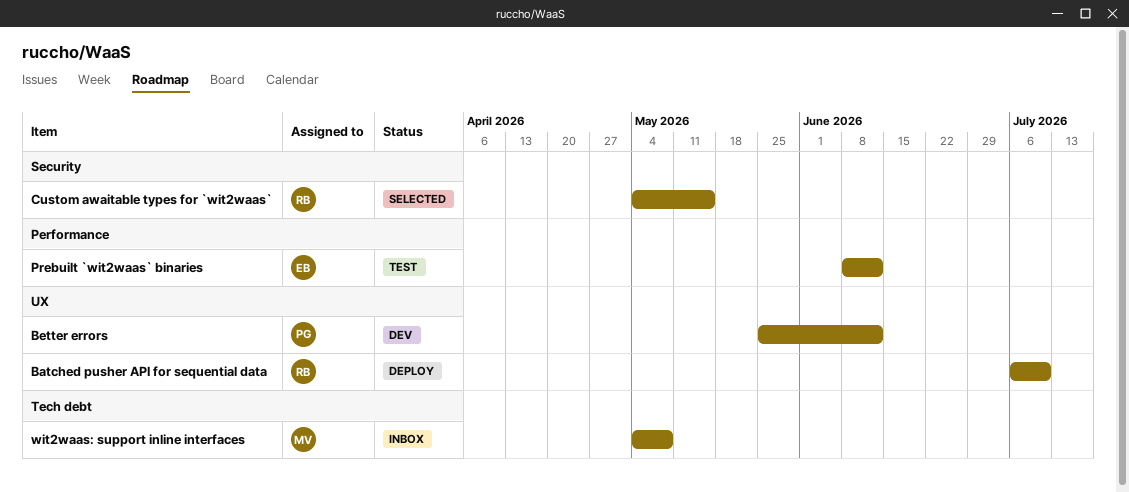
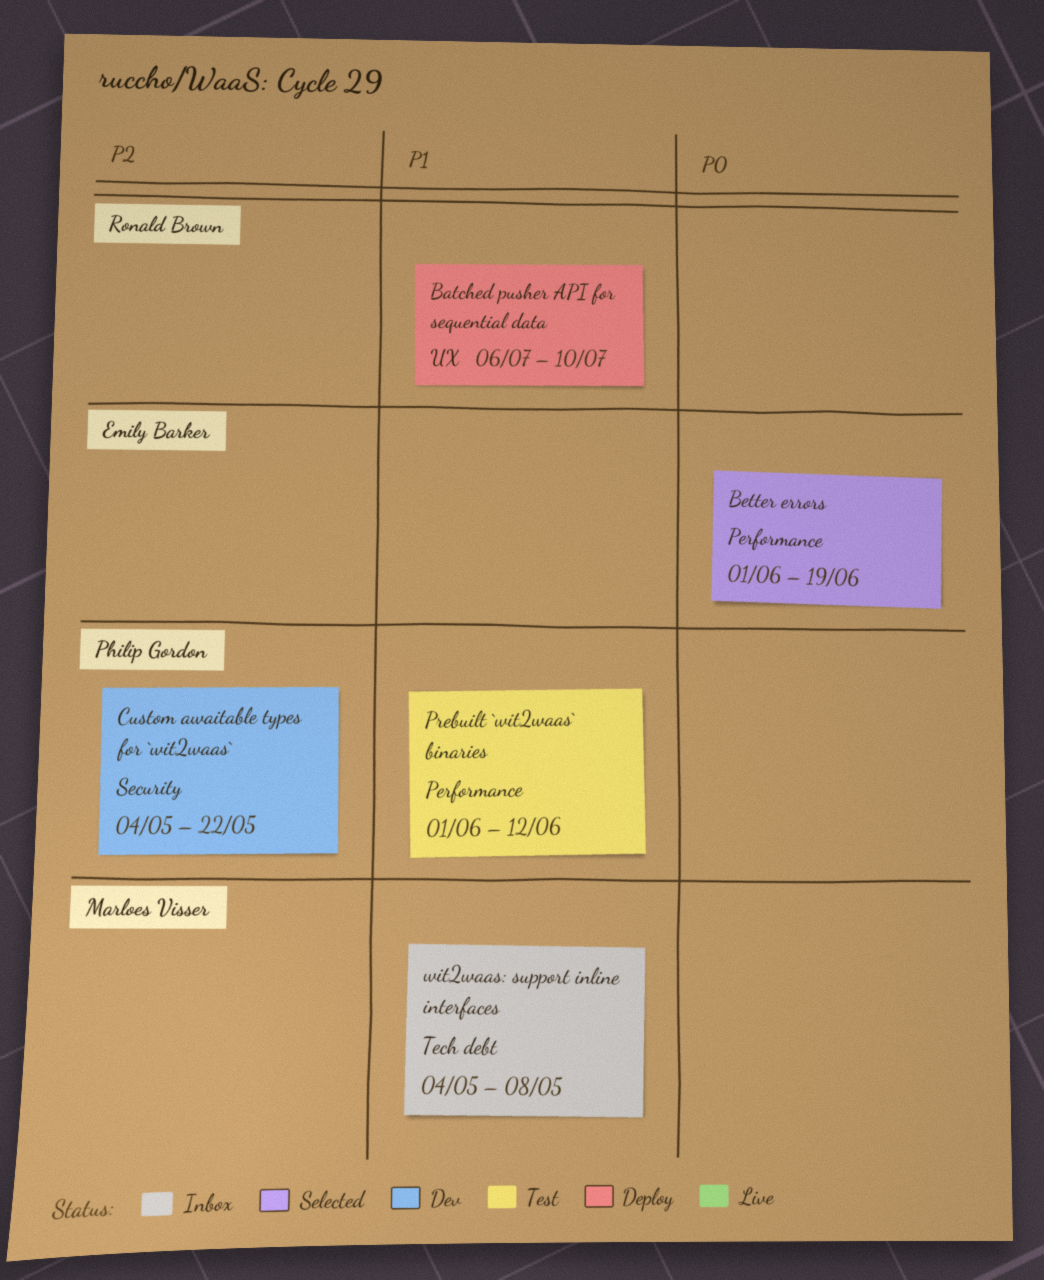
Better errors, status: Dev -> Selected
Better errors, owner: Philip Gordon -> Emily Barker
Better errors, label: UX -> Performance
Better errors, start: May 25 -> Jun 1
Better errors, due: Jun 12 -> Jun 19
Custom awaitable types for `wit2waas`, status: Selected -> Dev
Custom awaitable types for `wit2waas`, owner: Ronald Brown -> Philip Gordon
Custom awaitable types for `wit2waas`, due: May 15 -> May 22
Prebuilt `wit2waas` binaries, owner: Emily Barker -> Philip Gordon
Prebuilt `wit2waas` binaries, start: Jun 8 -> Jun 1

